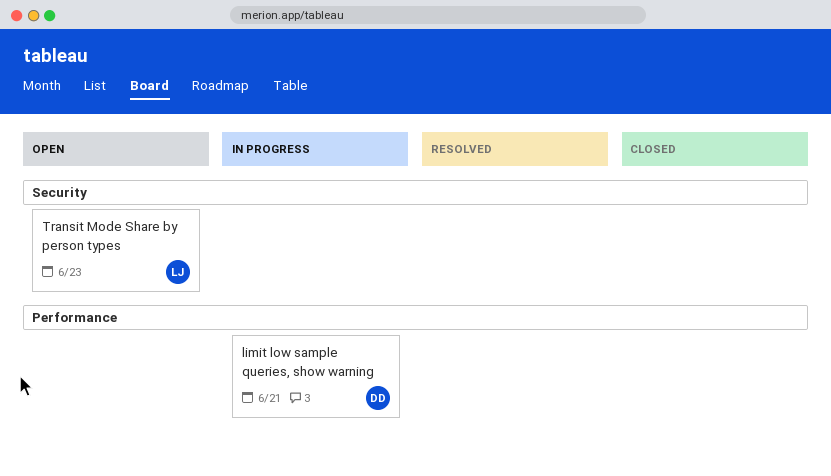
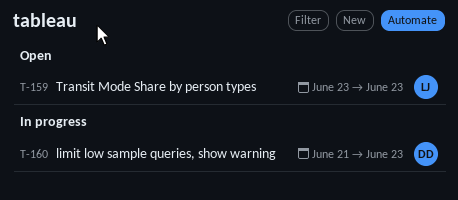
limit low sample queries, show warning, due: Jun 21 -> Jun 23

